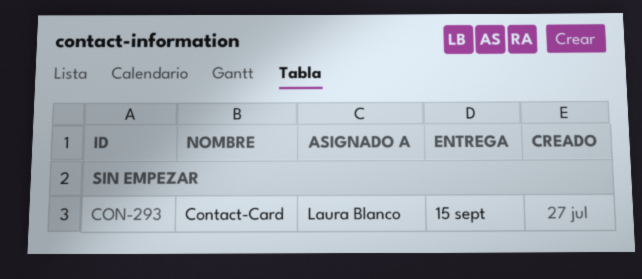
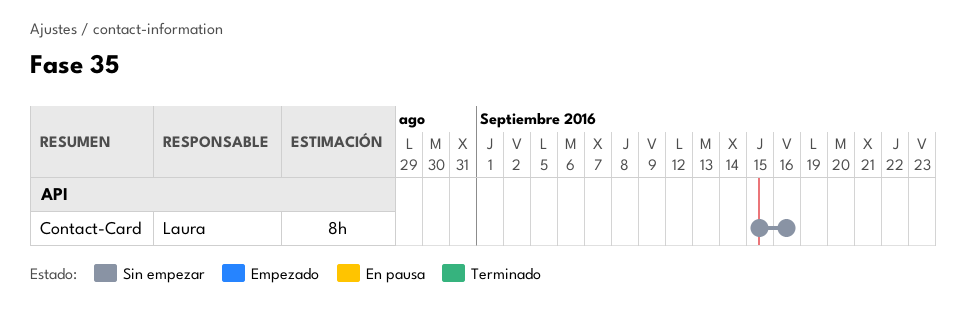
Contact-Card, due: Sep 15 -> Sep 16

